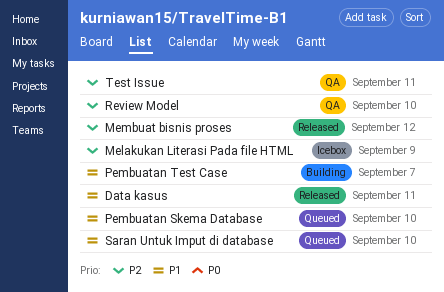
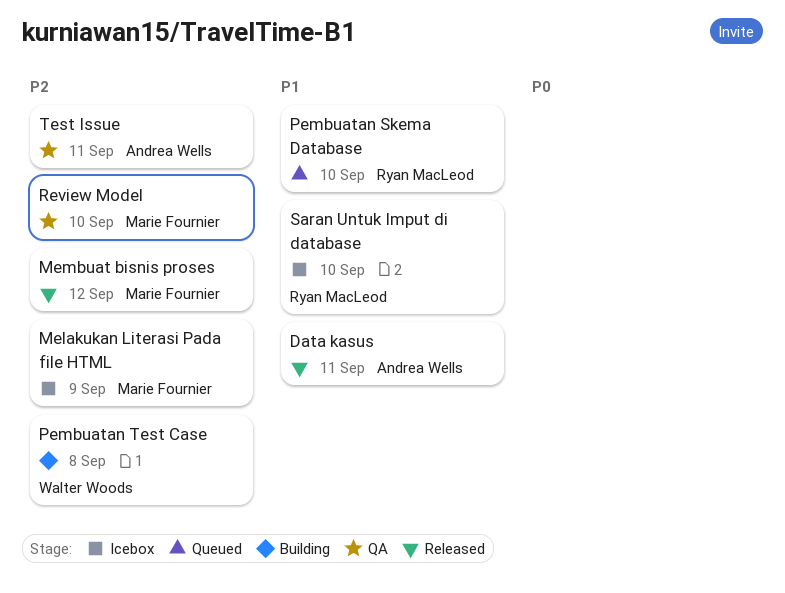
Pembuatan Test Case, priority: P1 -> P2
Pembuatan Test Case, due: Sep 7 -> Sep 8
Saran Untuk Imput di database, status: Queued -> Icebox

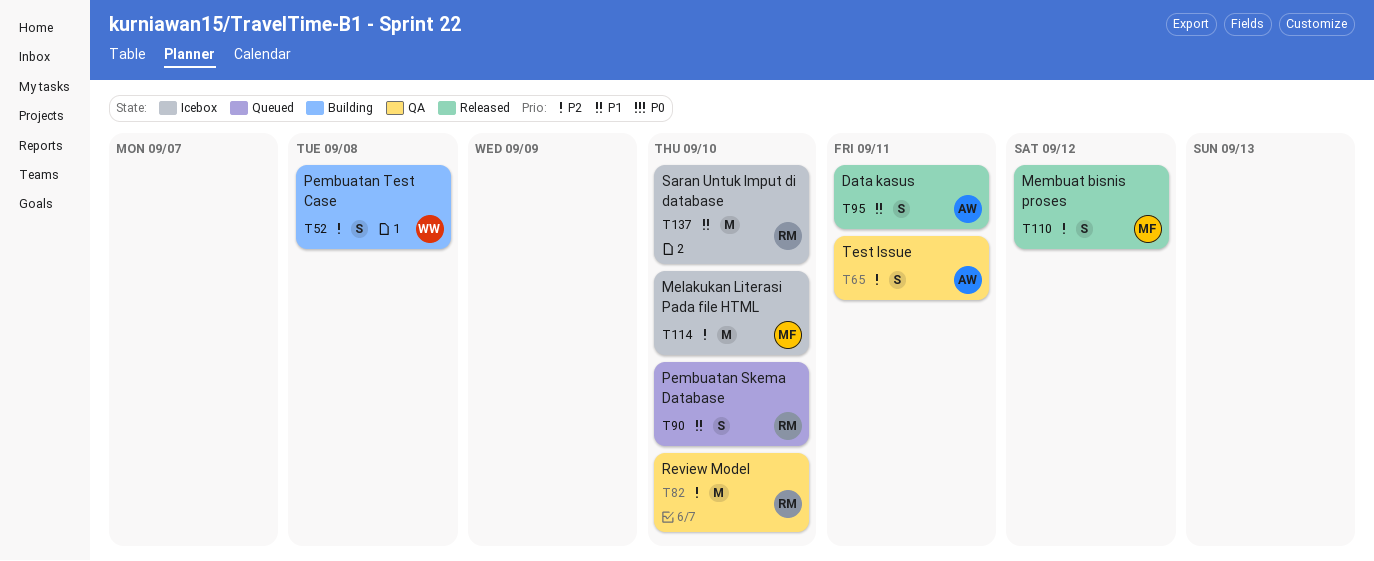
Melakukan Literasi Pada file HTML, due: Sep 9 -> Sep 10
Review Model, owner: Marie Fournier -> Ryan MacLeod

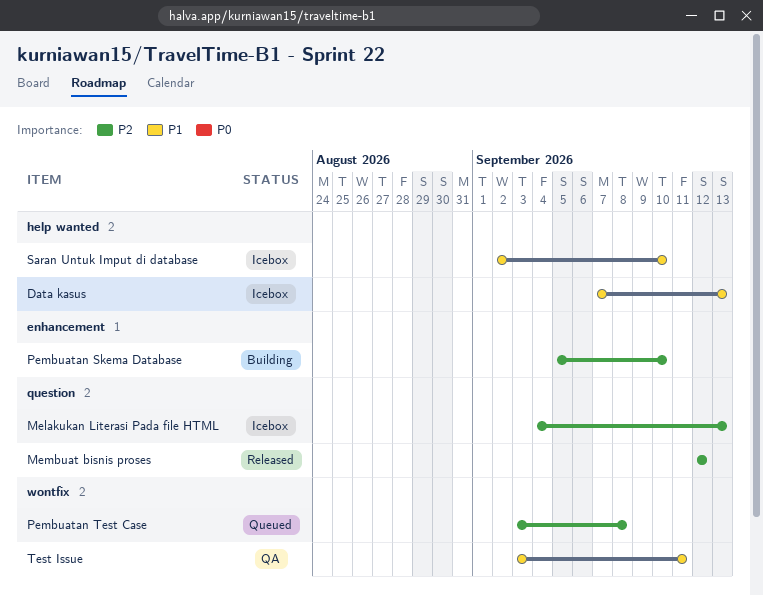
Data kasus, status: Released -> Icebox
Data kasus, due: Sep 11 -> Sep 13
Melakukan Literasi Pada file HTML, due: Sep 10 -> Sep 13
Pembuatan Skema Database, status: Queued -> Building
Pembuatan Skema Database, priority: P1 -> P2
Pembuatan Test Case, status: Building -> Queued
Review Model: present -> none
Test Issue, priority: P2 -> P1

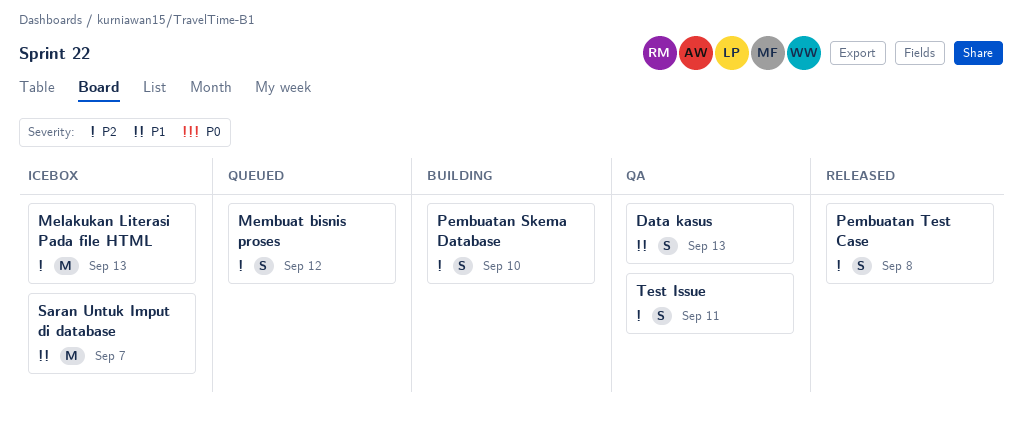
Data kasus, status: Icebox -> QA
Membuat bisnis proses, status: Released -> Queued
Pembuatan Test Case, status: Queued -> Released
Saran Untuk Imput di database, due: Sep 10 -> Sep 7
Test Issue, priority: P1 -> P2

